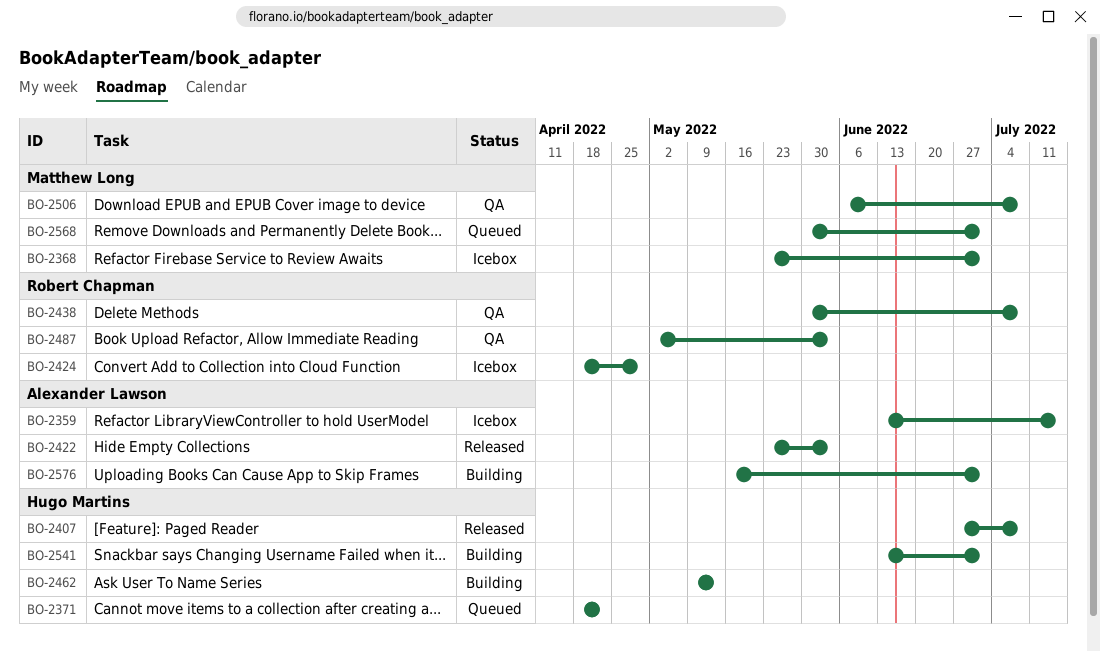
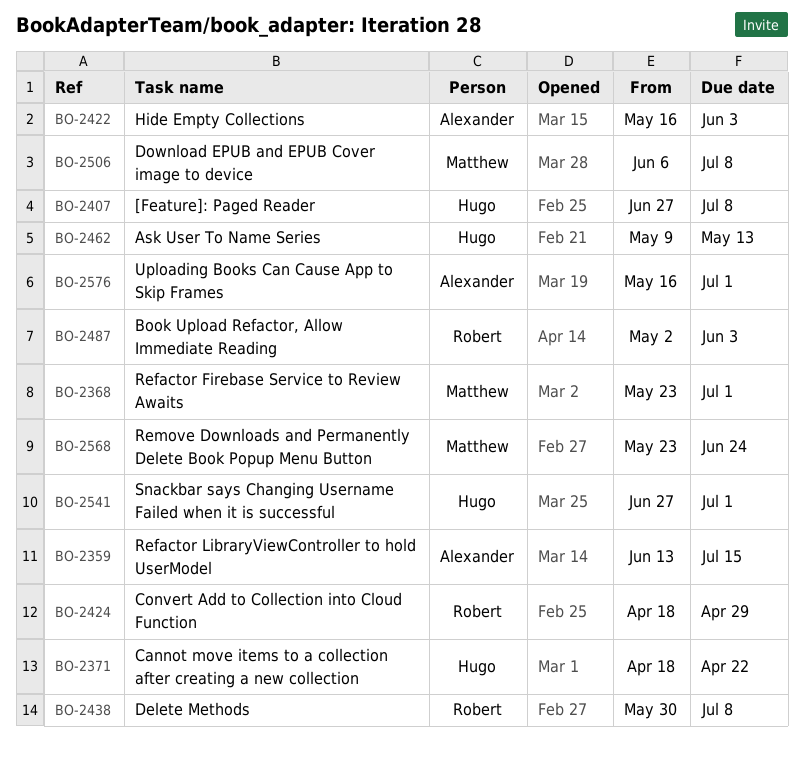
BO-2422, start: May 23 -> May 16
BO-2541, start: Jun 13 -> Jun 27
BO-2568, start: May 30 -> May 23
BO-2568, due: Jul 1 -> Jun 24

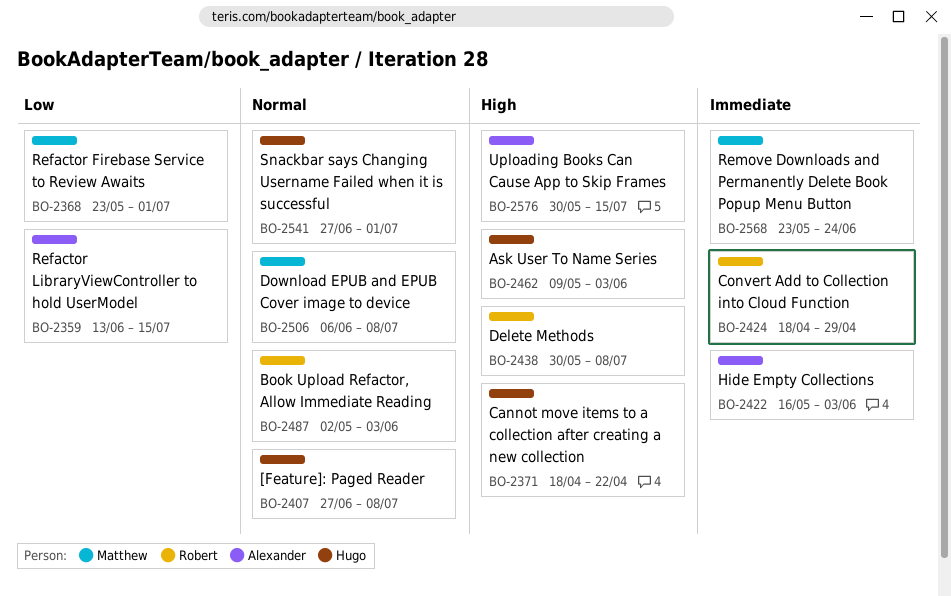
BO-2462, due: May 13 -> Jun 3
BO-2576, start: May 16 -> May 30
BO-2576, due: Jul 1 -> Jul 15

